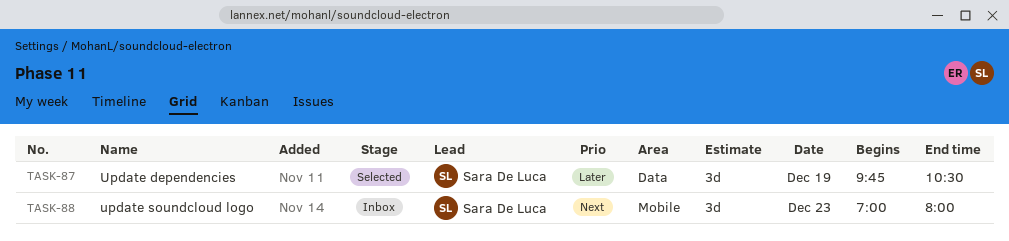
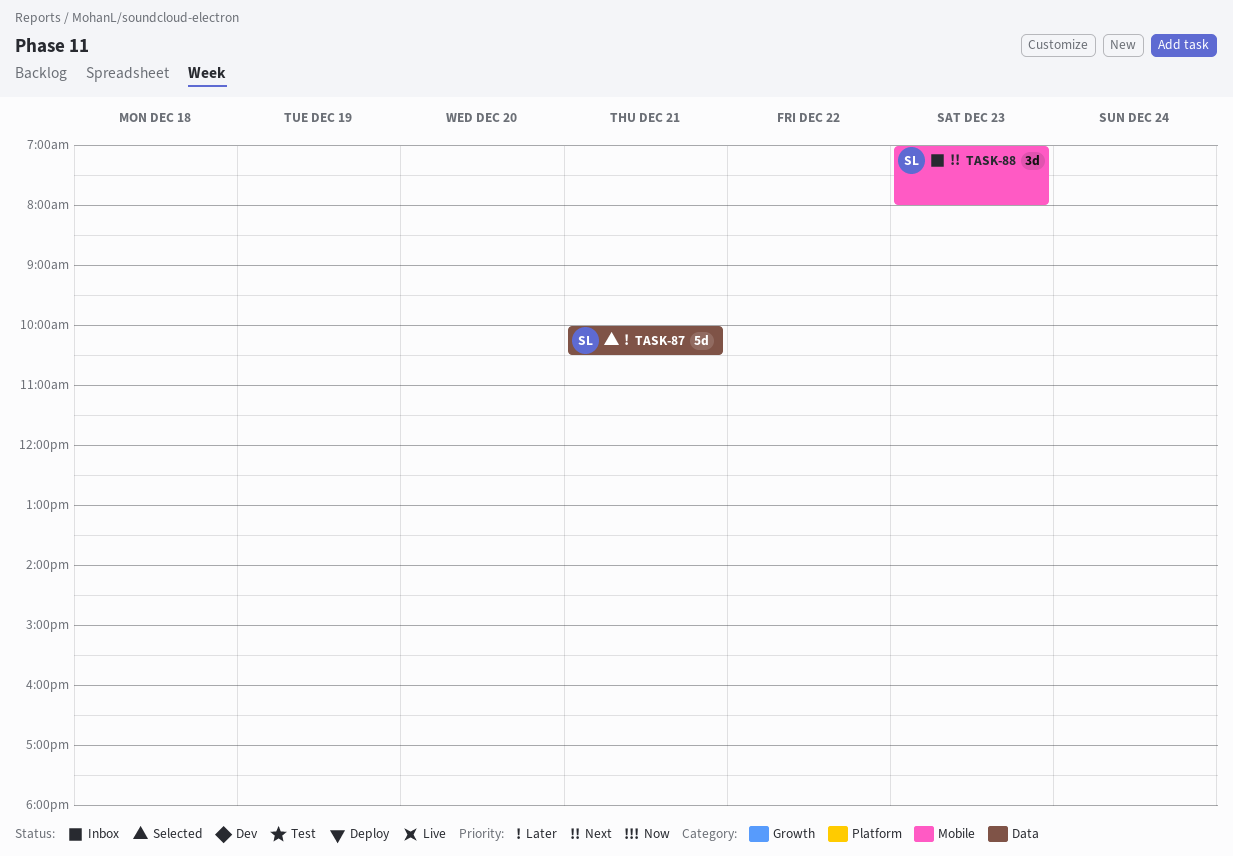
TASK-87, estimate: 3d -> 5d
TASK-87, day: Dec 19 -> Dec 21
TASK-87, begins: 09:45 -> 10:00

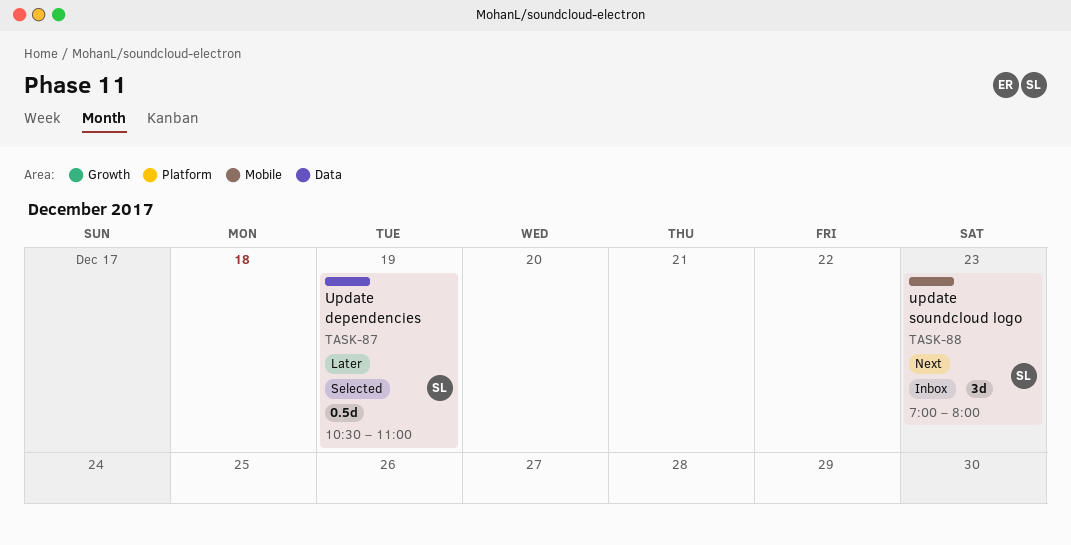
TASK-87, estimate: 5d -> 0.5d
TASK-87, day: Dec 21 -> Dec 19
TASK-87, begins: 10:00 -> 10:30
TASK-87, ends: 10:30 -> 11:00

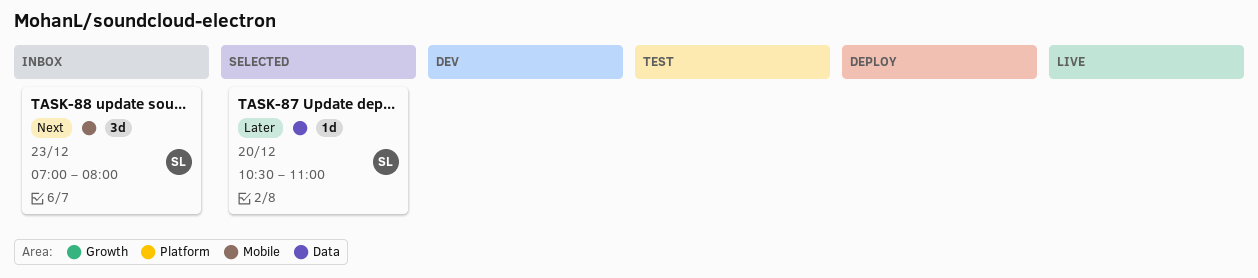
TASK-87, estimate: 0.5d -> 1d
TASK-87, day: Dec 19 -> Dec 20

